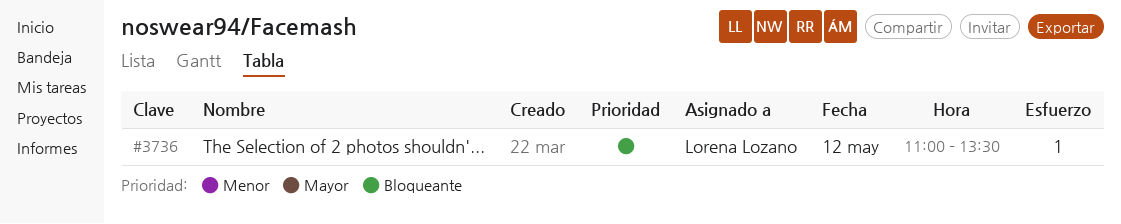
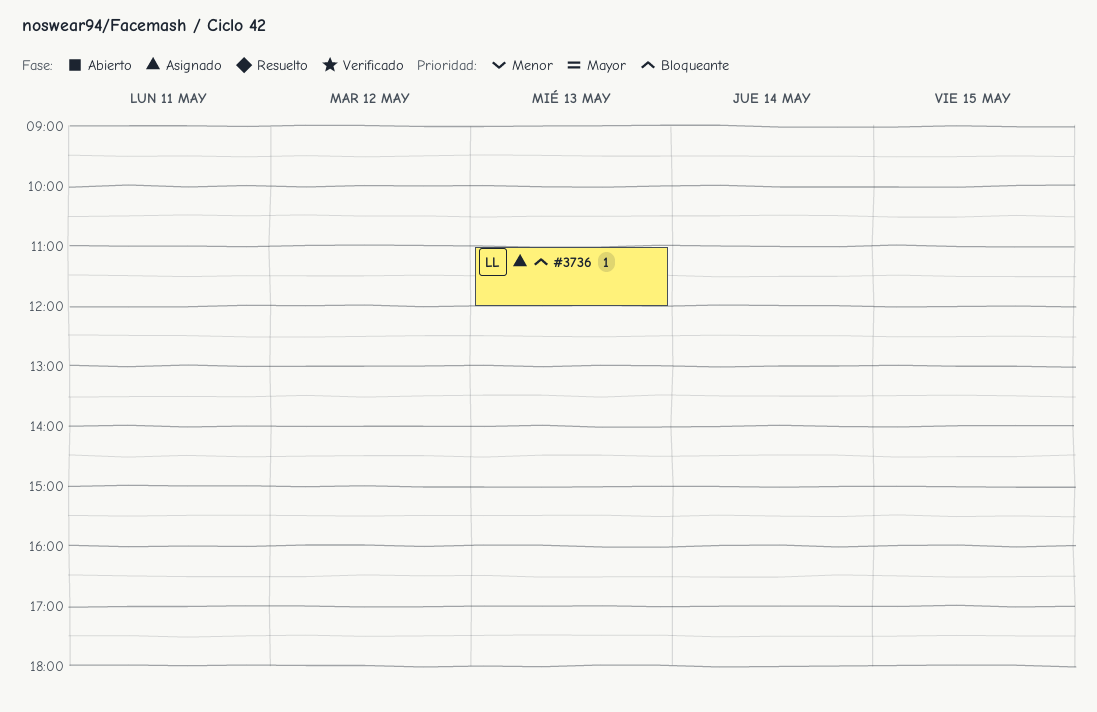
#3736, day: May 12 -> May 13
#3736, ends: 13:30 -> 12:00

